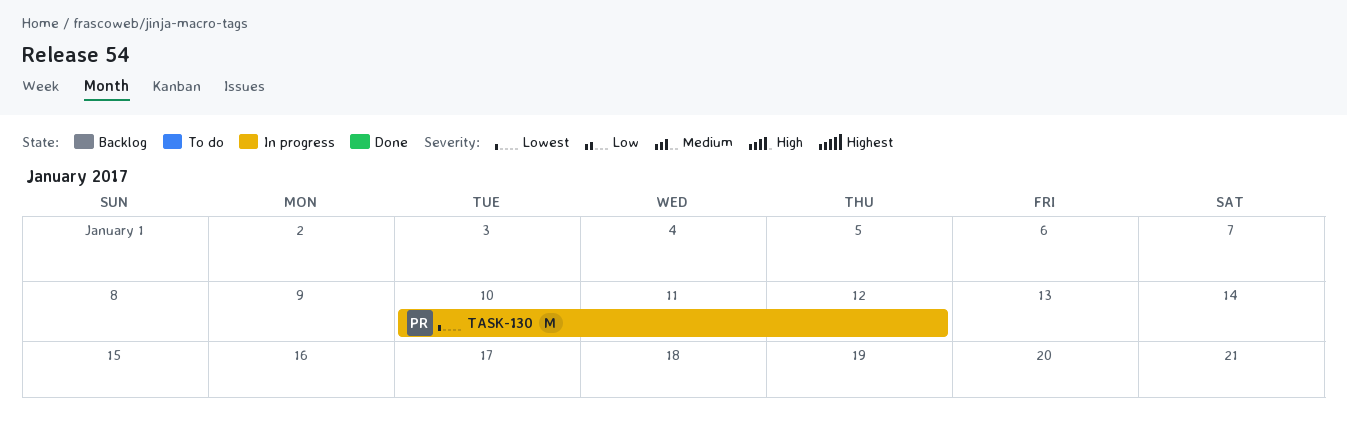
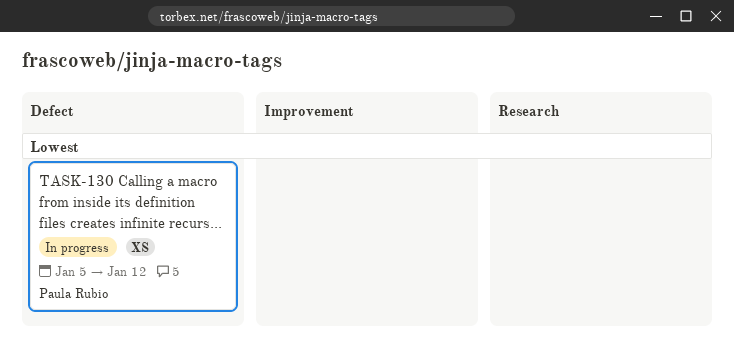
TASK-130, estimate: M -> XS
TASK-130, start: Jan 10 -> Jan 5

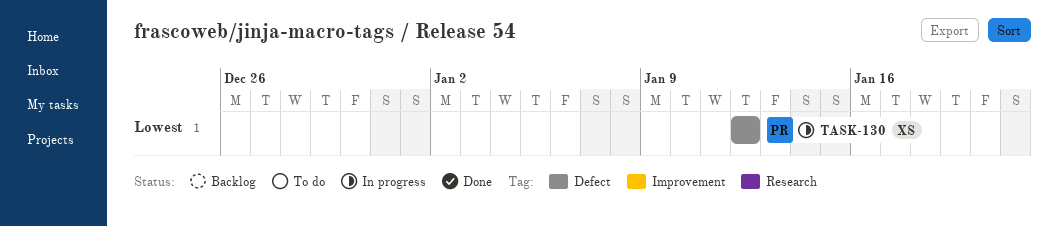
TASK-130, start: Jan 5 -> Jan 12

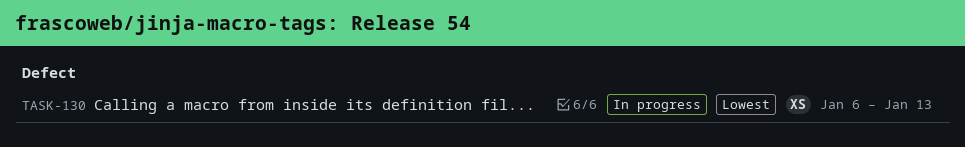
TASK-130, start: Jan 12 -> Jan 6
TASK-130, due: Jan 12 -> Jan 13

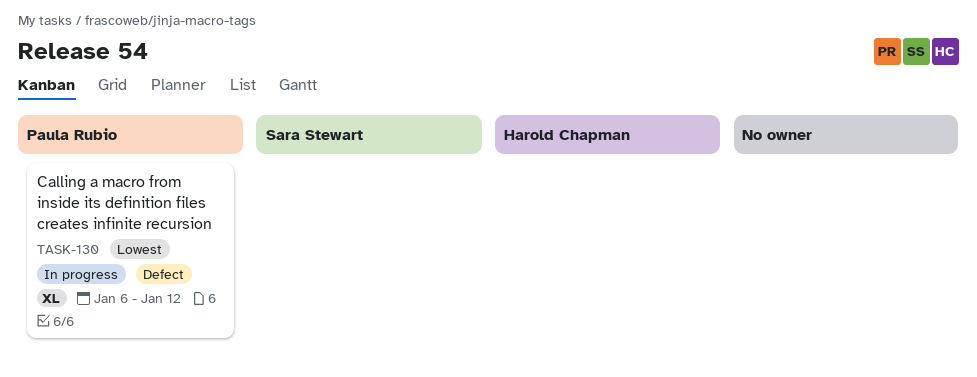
TASK-130, estimate: XS -> XL
TASK-130, due: Jan 13 -> Jan 12

